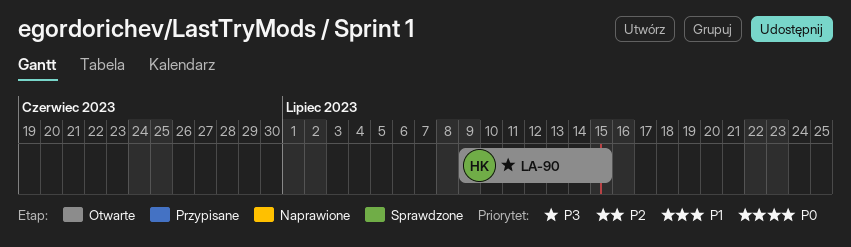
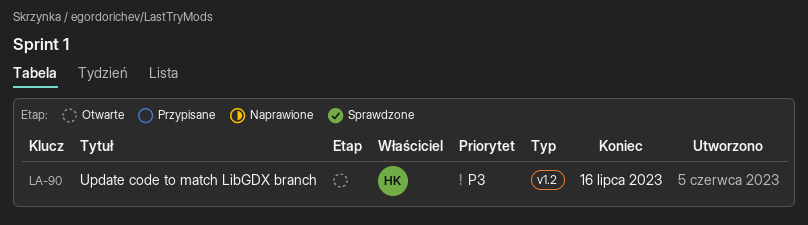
LA-90, due: Jul 15 -> Jul 16

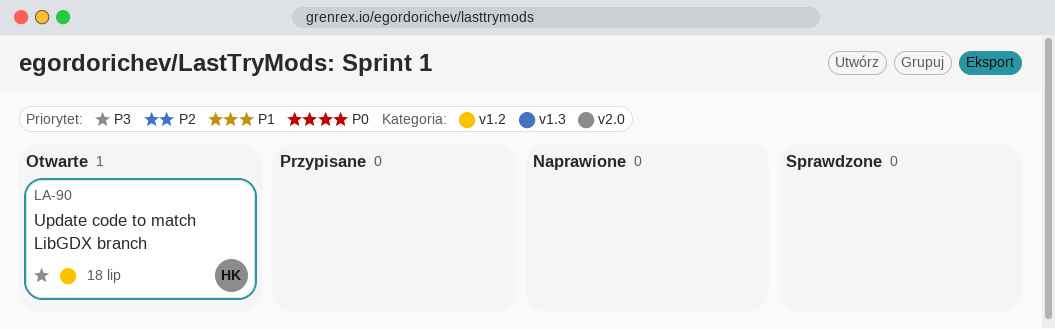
LA-90, due: Jul 16 -> Jul 18

